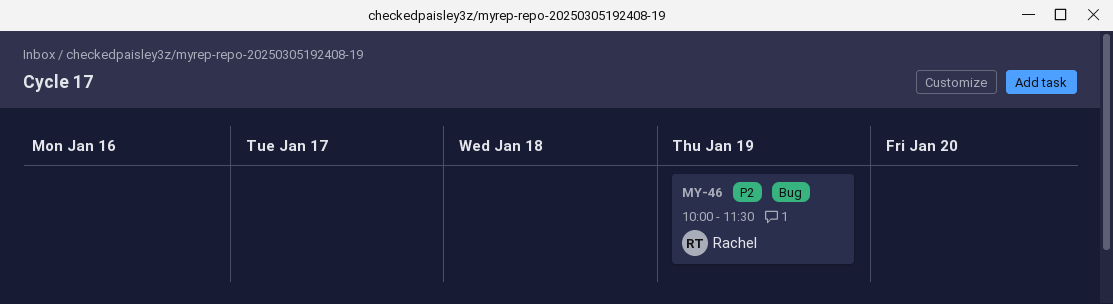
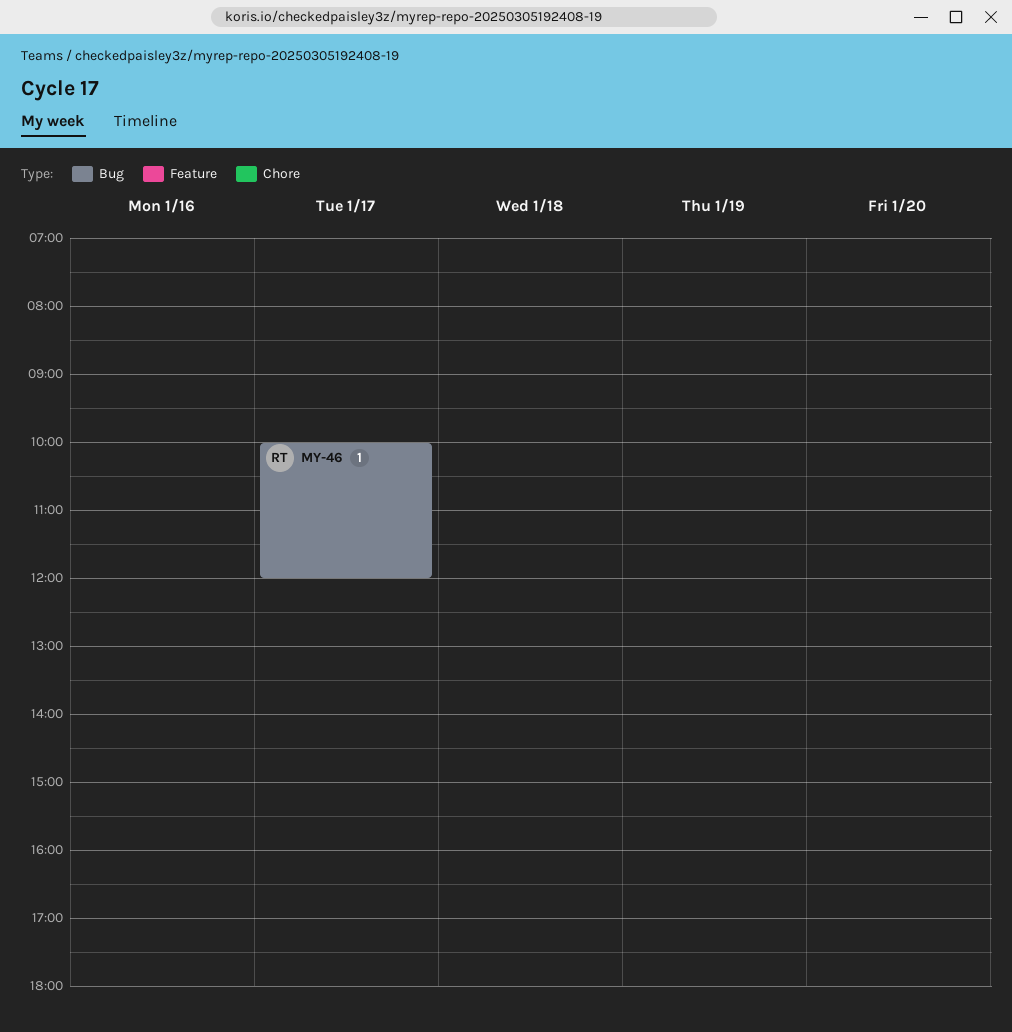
MY-46, day: Jan 19 -> Jan 17
MY-46, ends: 11:30 -> 12:00

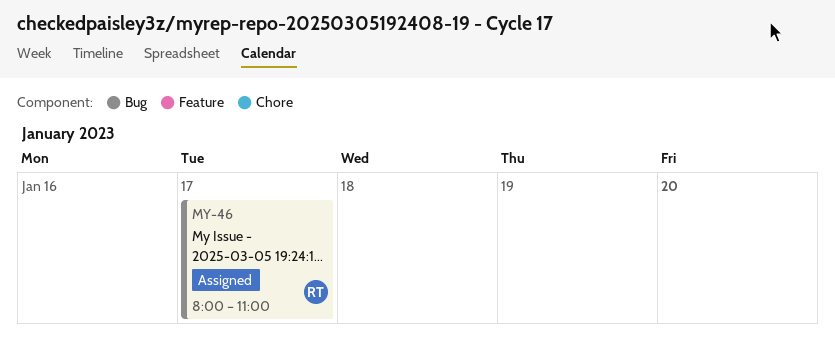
MY-46, begins: 10:00 -> 08:00
MY-46, ends: 12:00 -> 11:00

